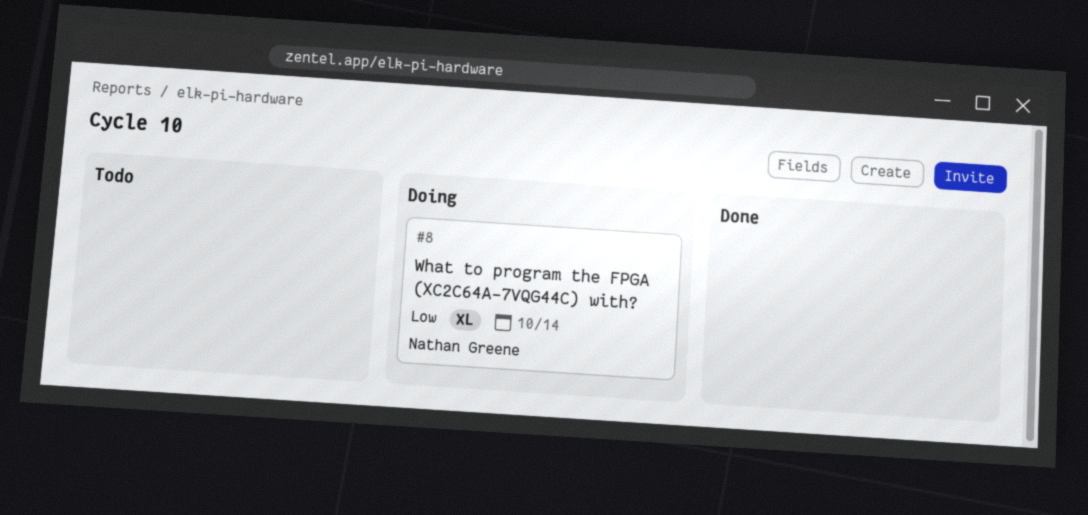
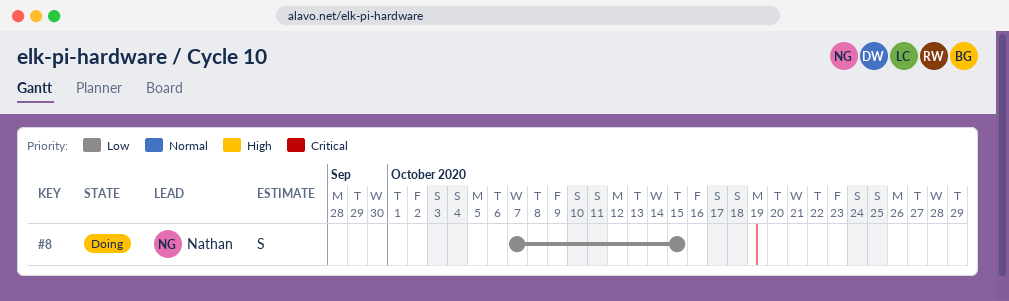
#8, estimate: XL -> S
#8, due: Oct 14 -> Oct 15

